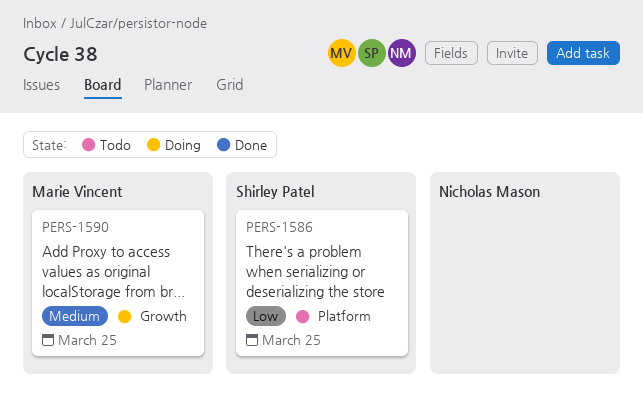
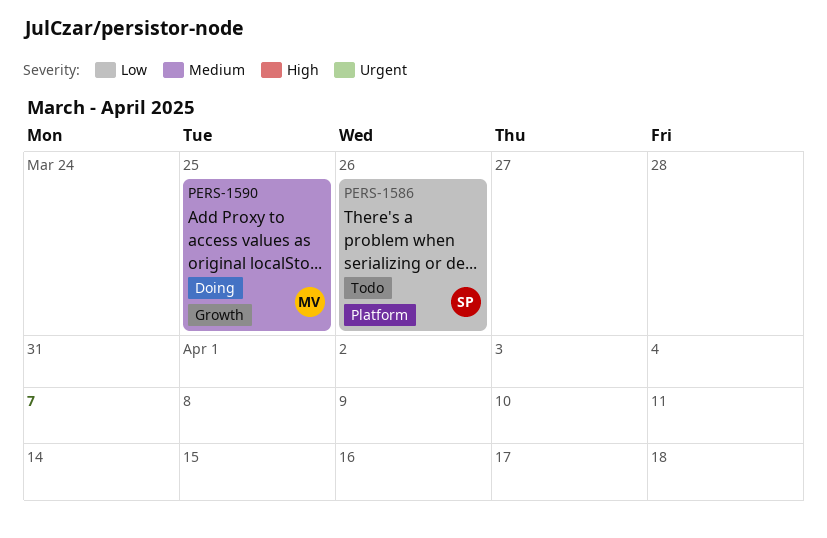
PERS-1586, due: Mar 25 -> Mar 26

